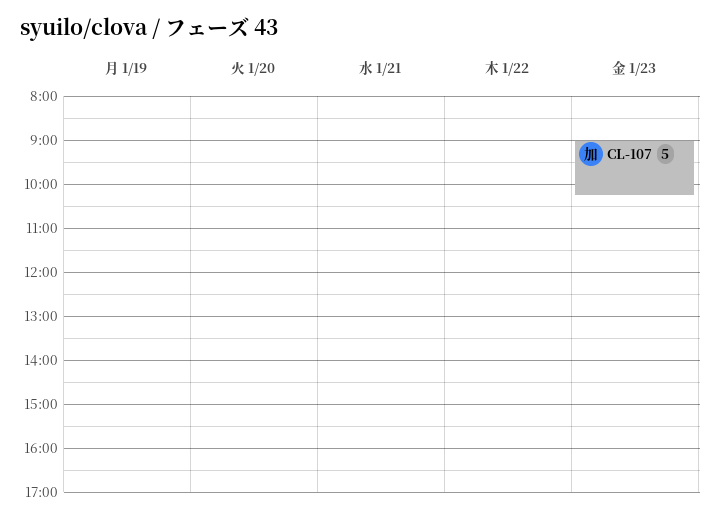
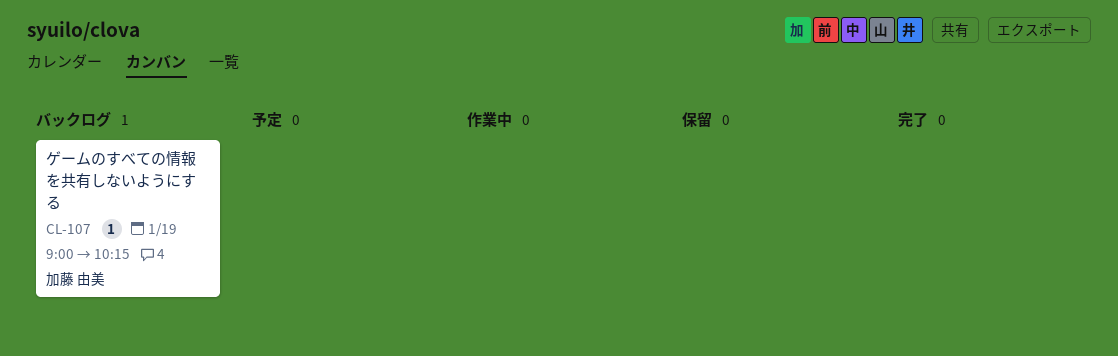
CL-107, estimate: 5 -> 1
CL-107, day: Jan 23 -> Jan 19

